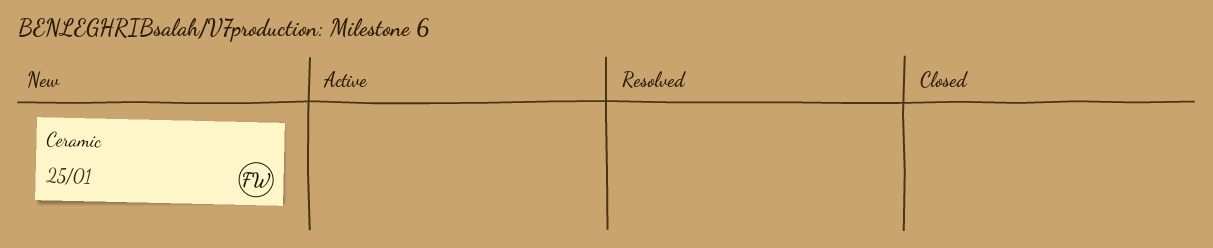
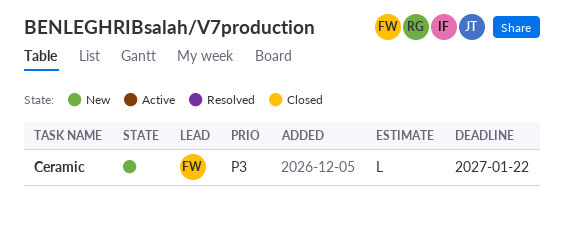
Ceramic, due: Jan 25 -> Jan 22

